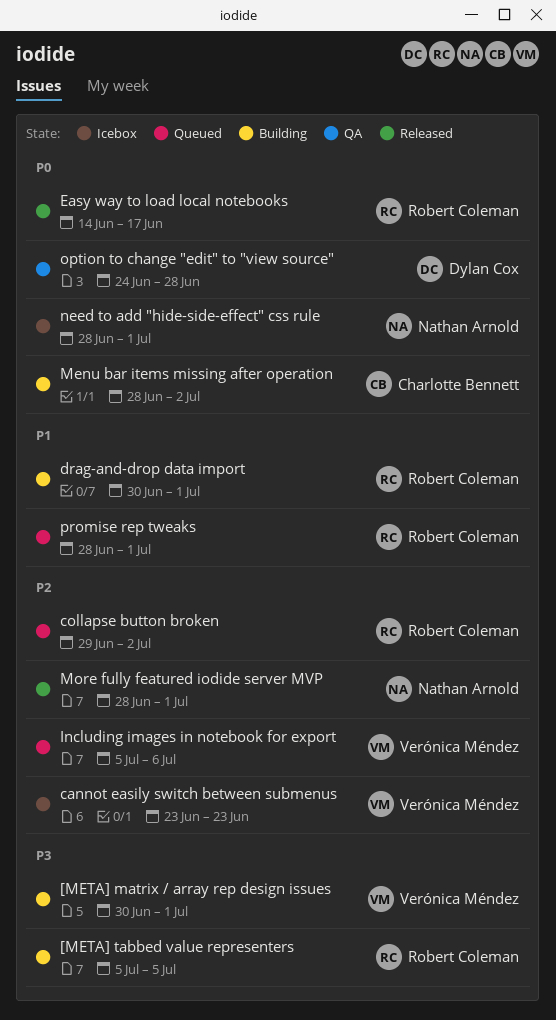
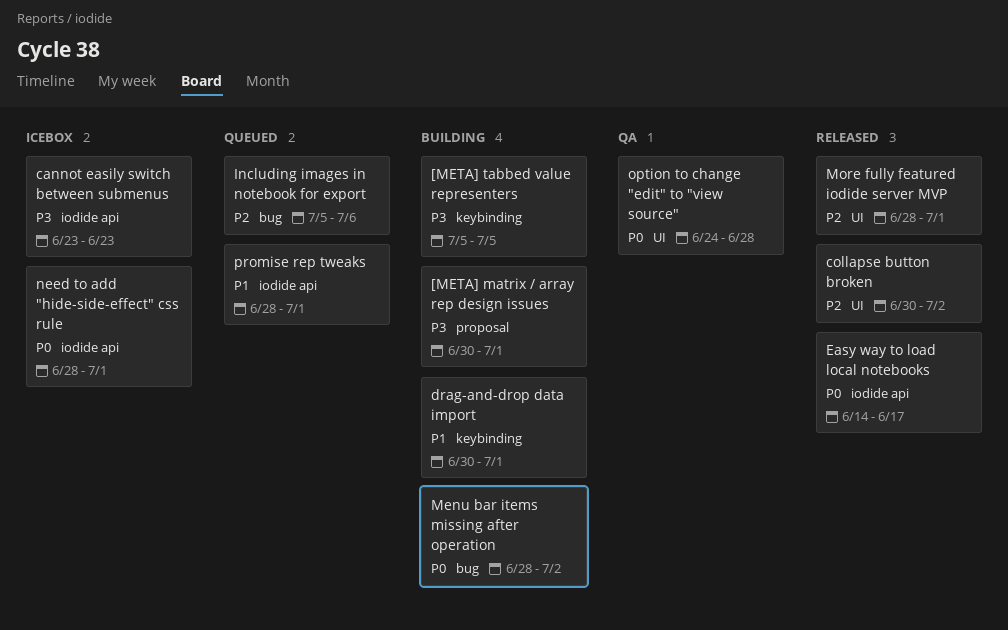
cannot easily switch between submenus, priority: P2 -> P3
collapse button broken, status: Queued -> Released
collapse button broken, start: Jun 29 -> Jun 30

